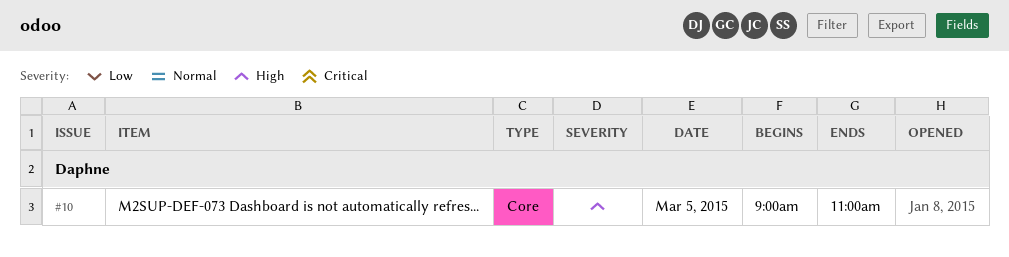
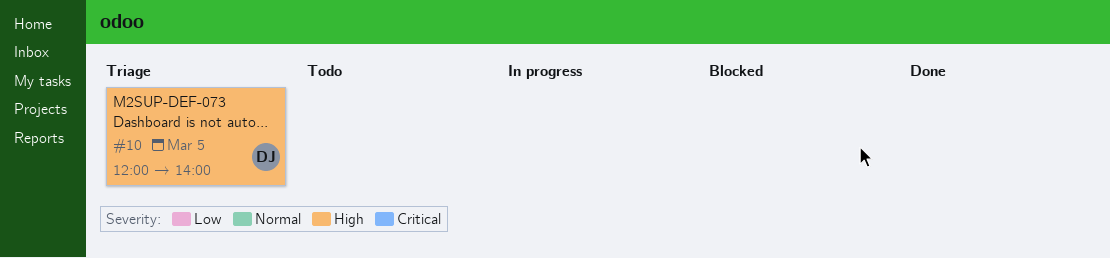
#10, begins: 09:00 -> 12:00
#10, ends: 11:00 -> 14:00

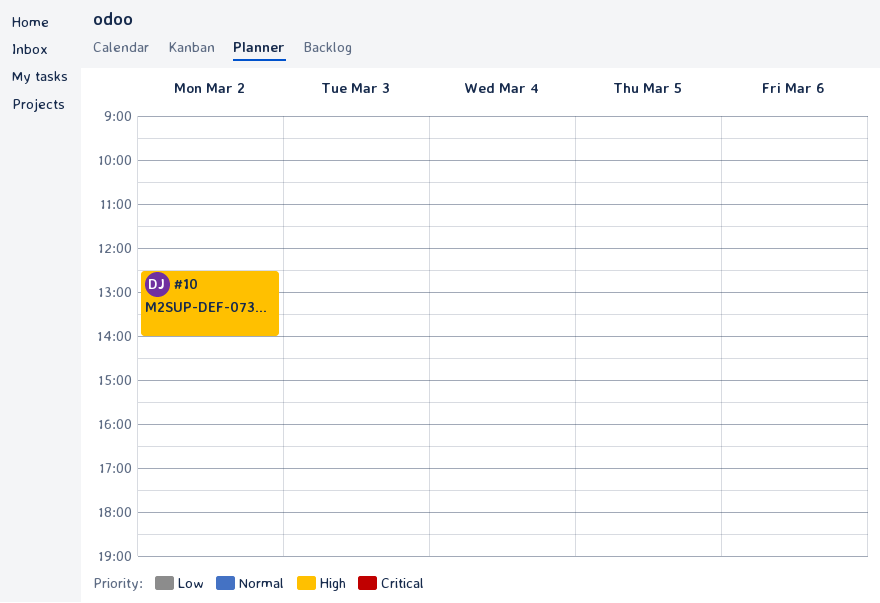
#10, day: Mar 5 -> Mar 2
#10, begins: 12:00 -> 12:30

